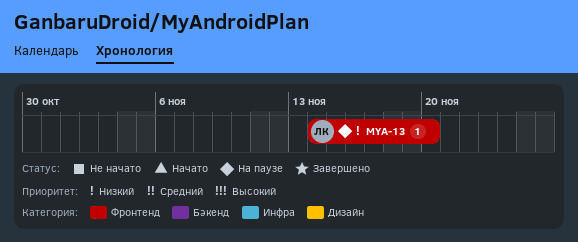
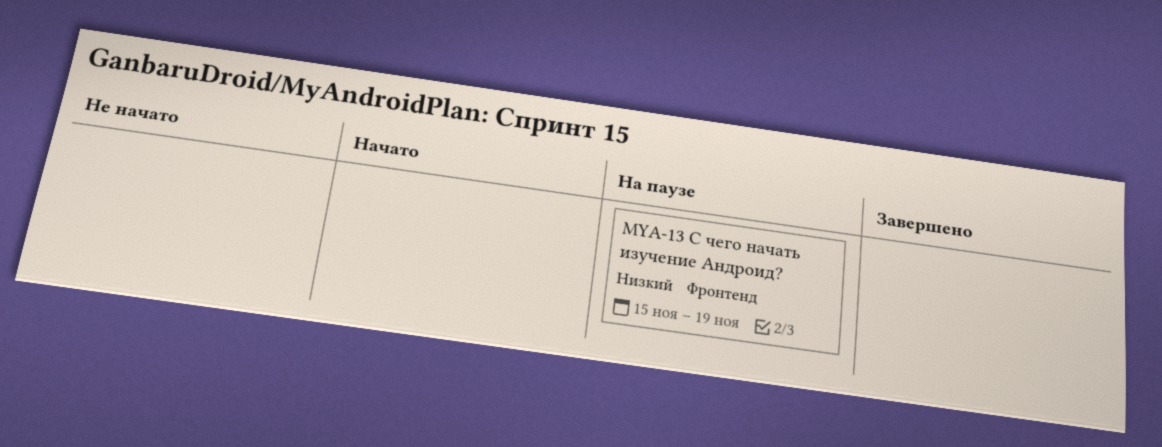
MYA-13, start: Nov 14 -> Nov 15
MYA-13, due: Nov 20 -> Nov 19

